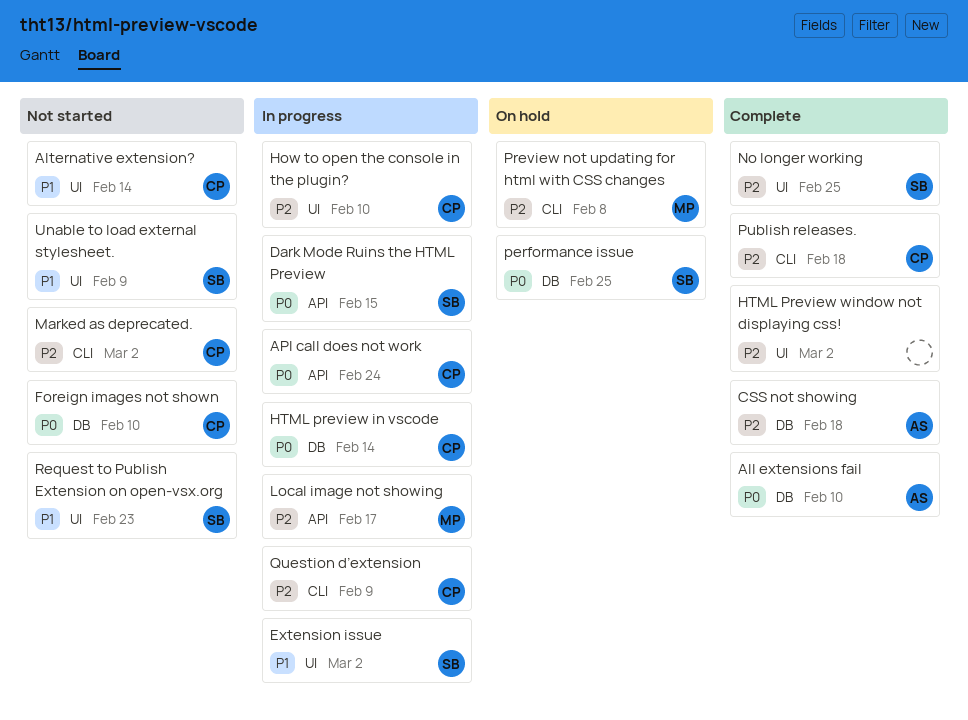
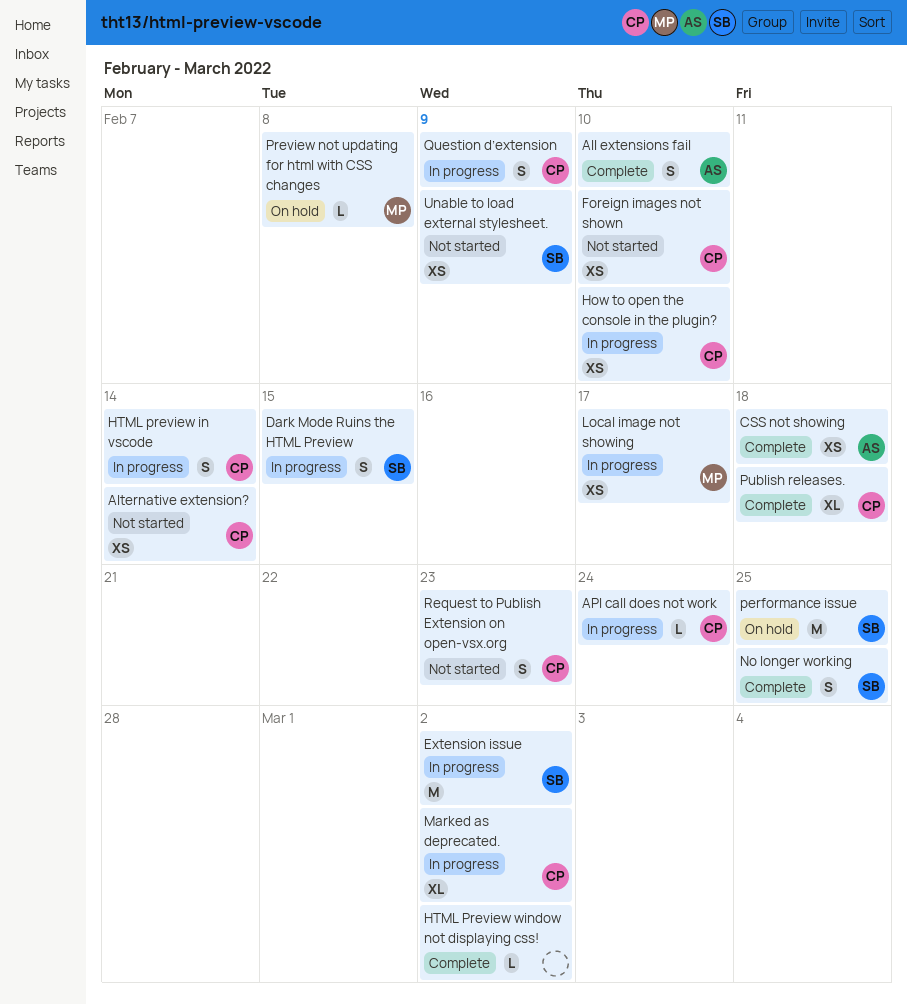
Marked as deprecated., status: Not started -> In progress
Request to Publish Extension on open-vsx.org, owner: SB -> CP

